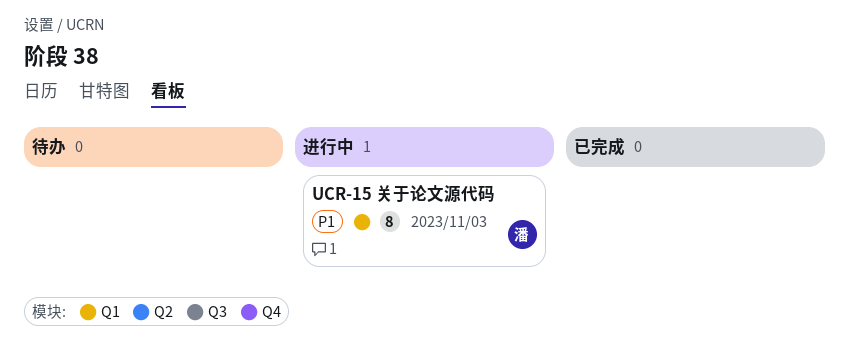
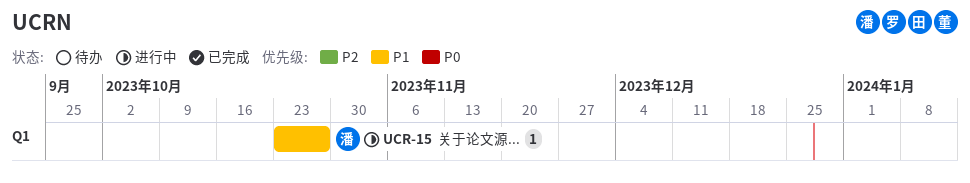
UCR-15, estimate: 8 -> 1
UCR-15, due: Nov 3 -> Oct 27

